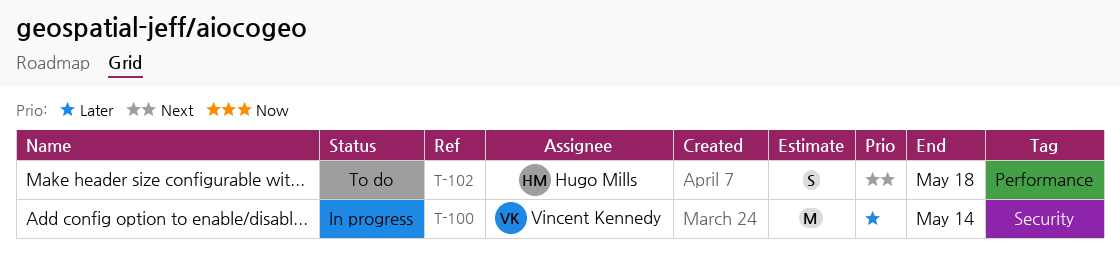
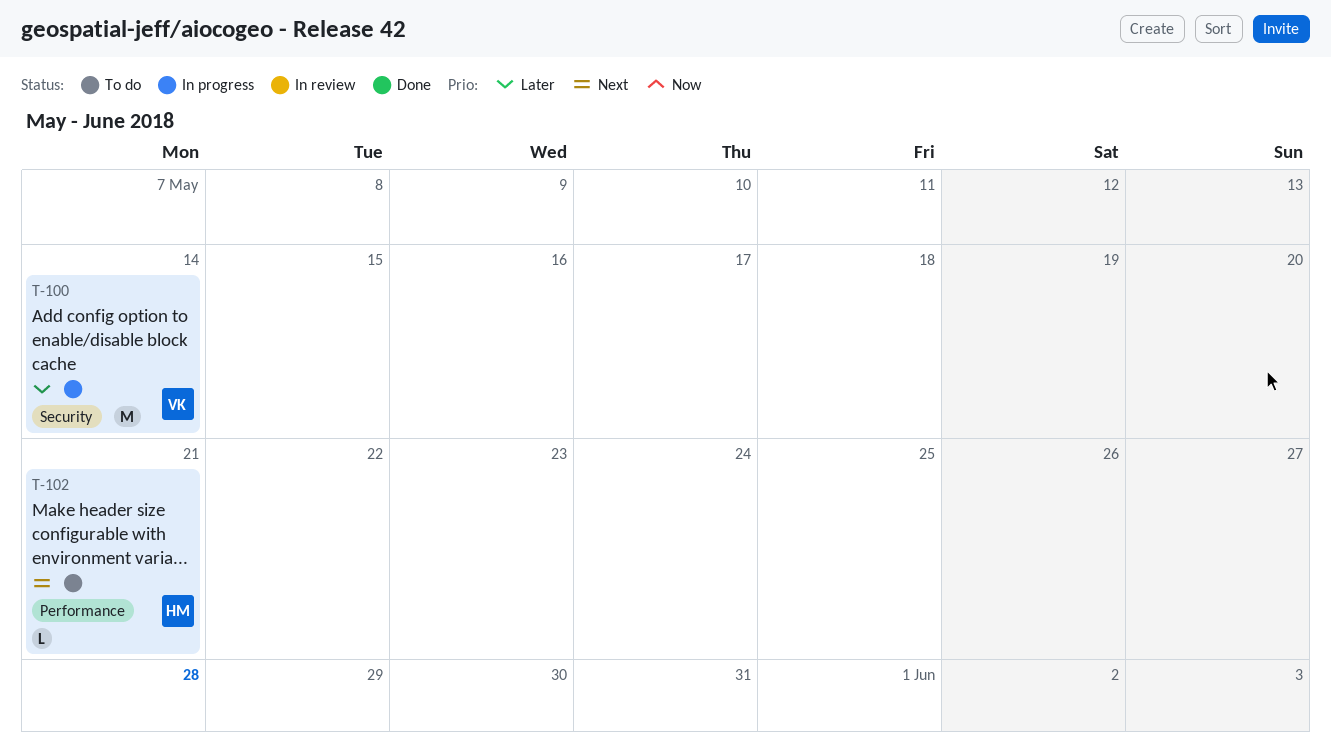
T-102, estimate: S -> L
T-102, due: May 18 -> May 21

